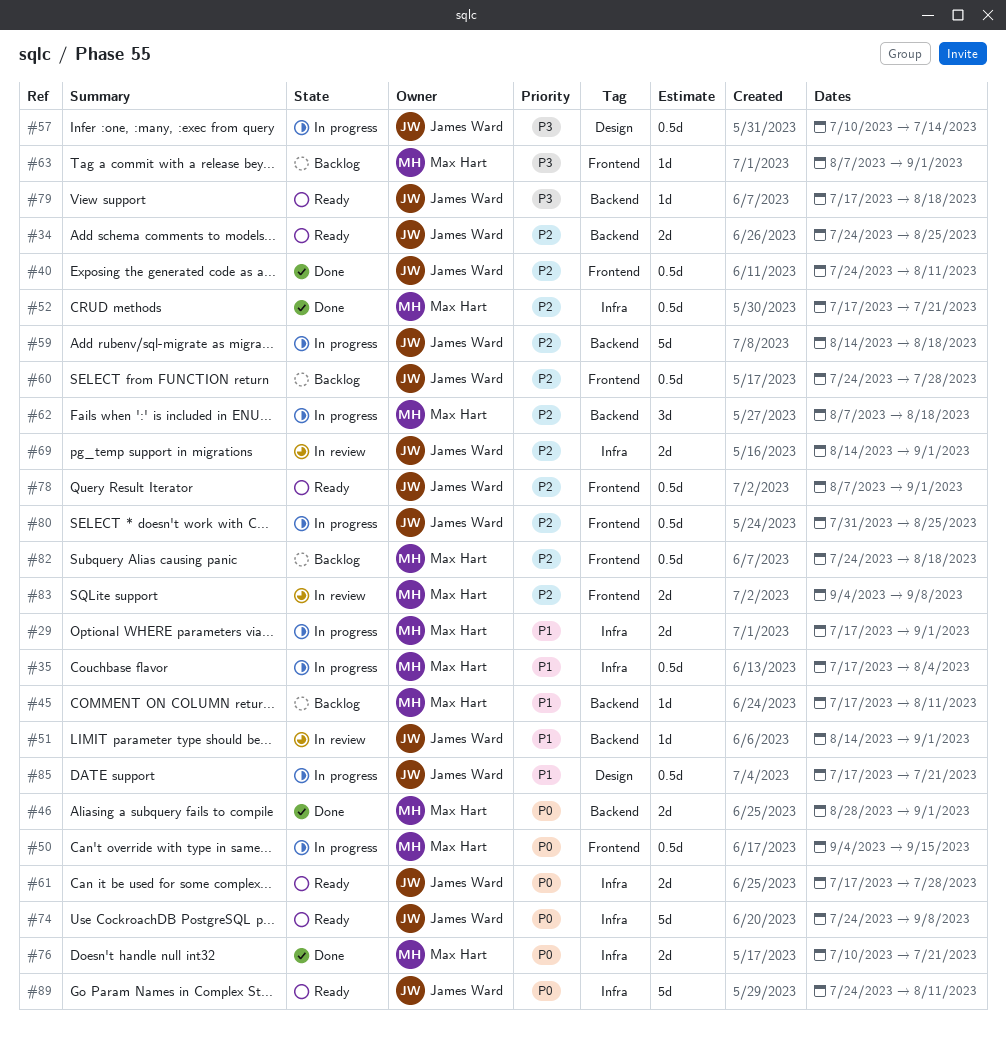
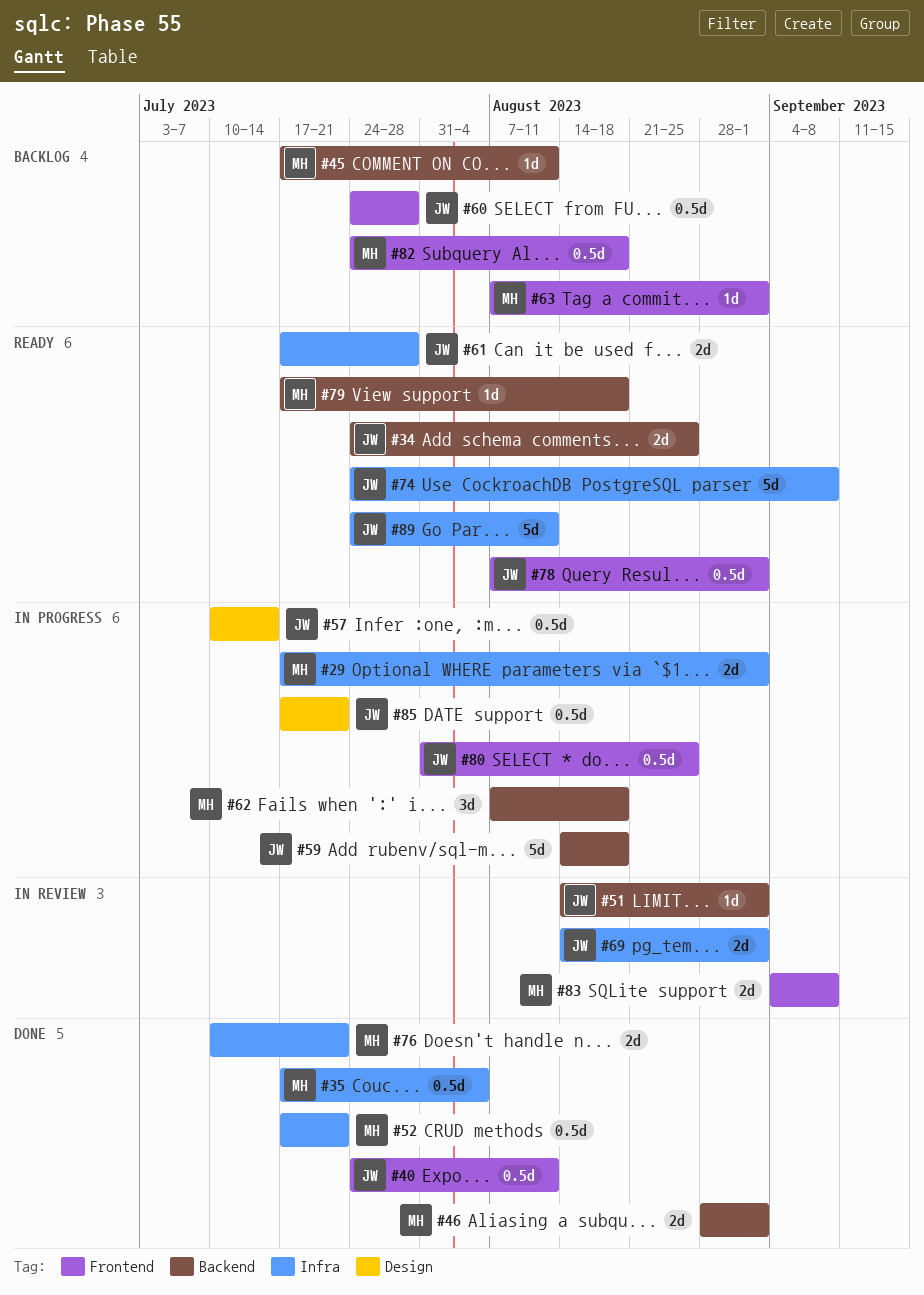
#35, status: In progress -> Done
#50: present -> none
#79, owner: James Ward -> Max Hart

